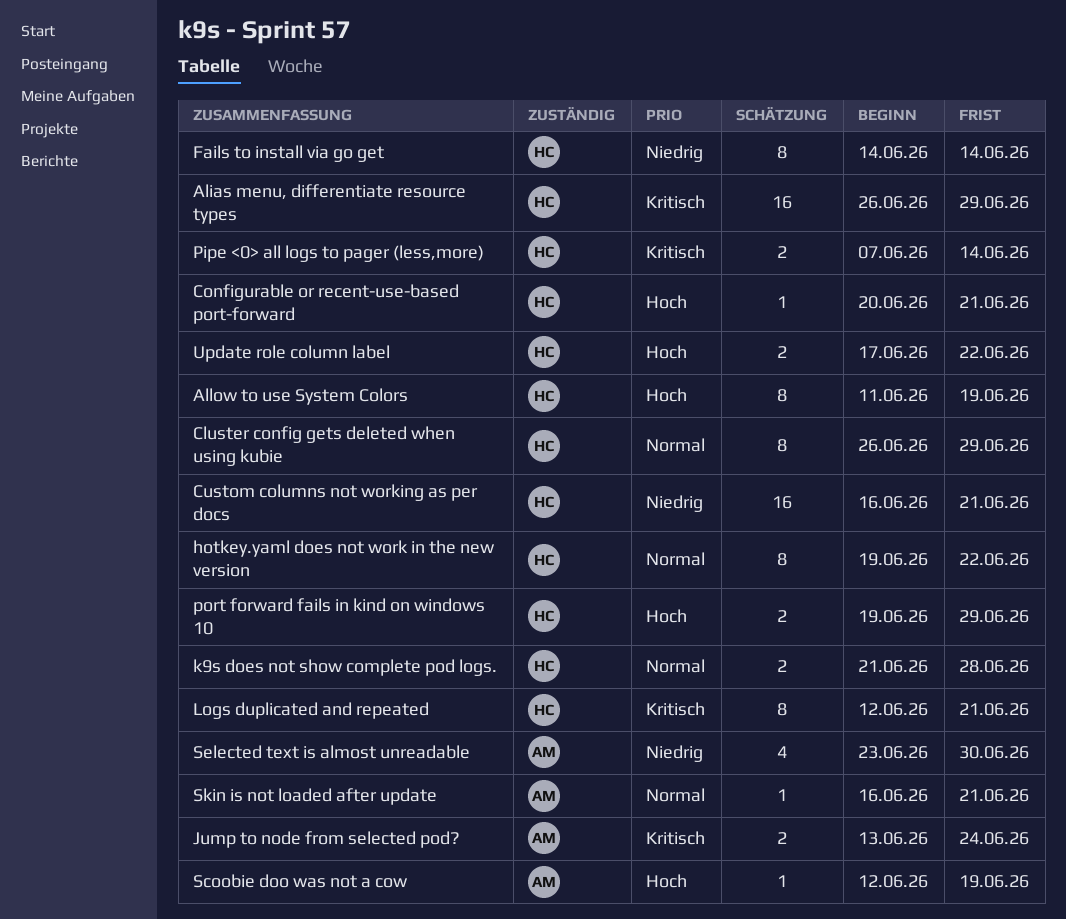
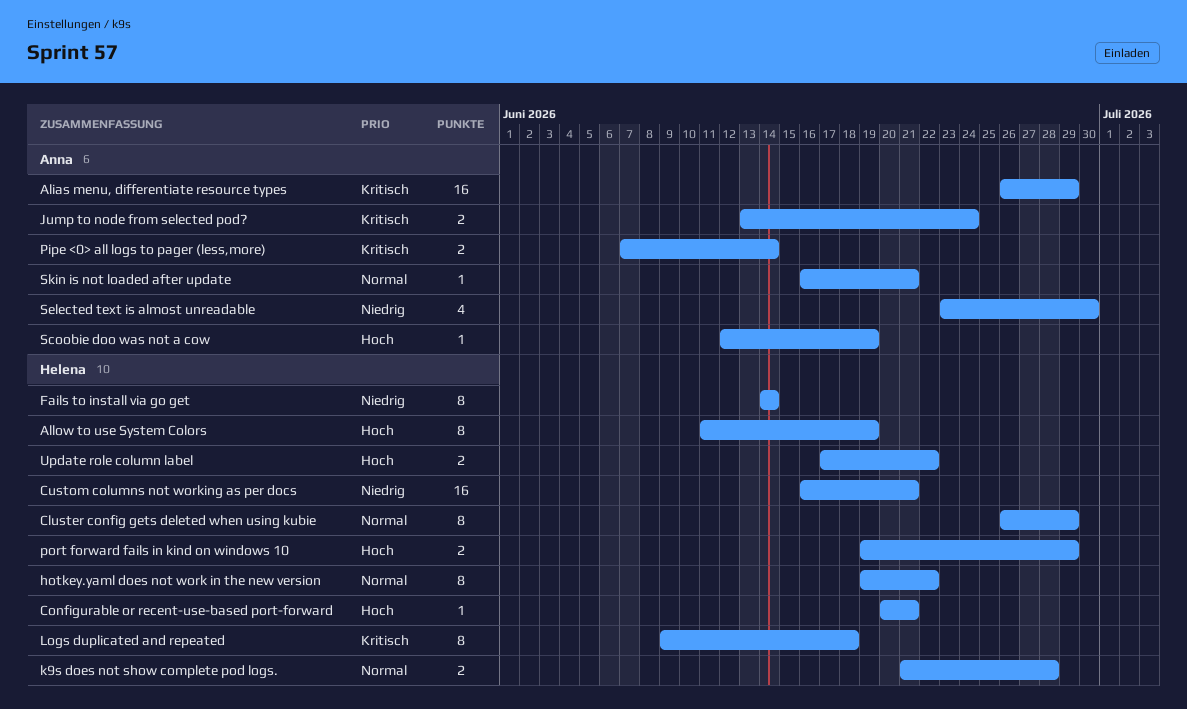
Alias menu, differentiate resource types, owner: Helena -> Anna
Logs duplicated and repeated, start: Jun 12 -> Jun 9
Logs duplicated and repeated, due: Jun 21 -> Jun 18
Pipe <0> all logs to pager (less,more), owner: Helena -> Anna

